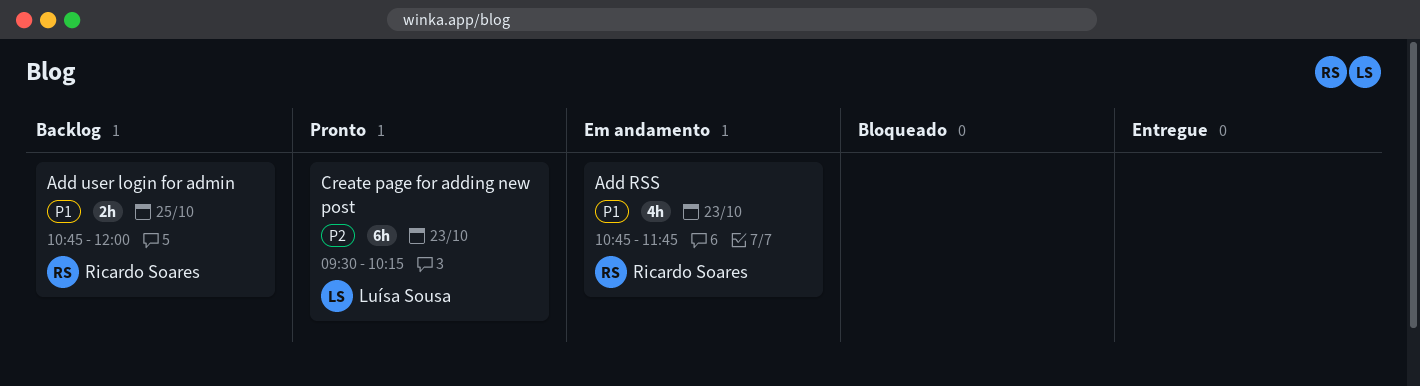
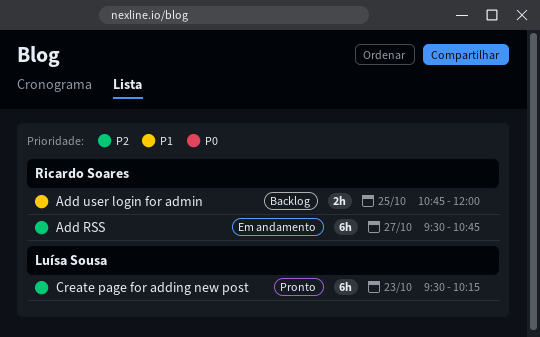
Add RSS, priority: P1 -> P2
Add RSS, estimate: 4h -> 6h
Add RSS, day: Oct 23 -> Oct 27
Add RSS, begins: 10:45 -> 09:30
Add RSS, ends: 11:45 -> 10:45

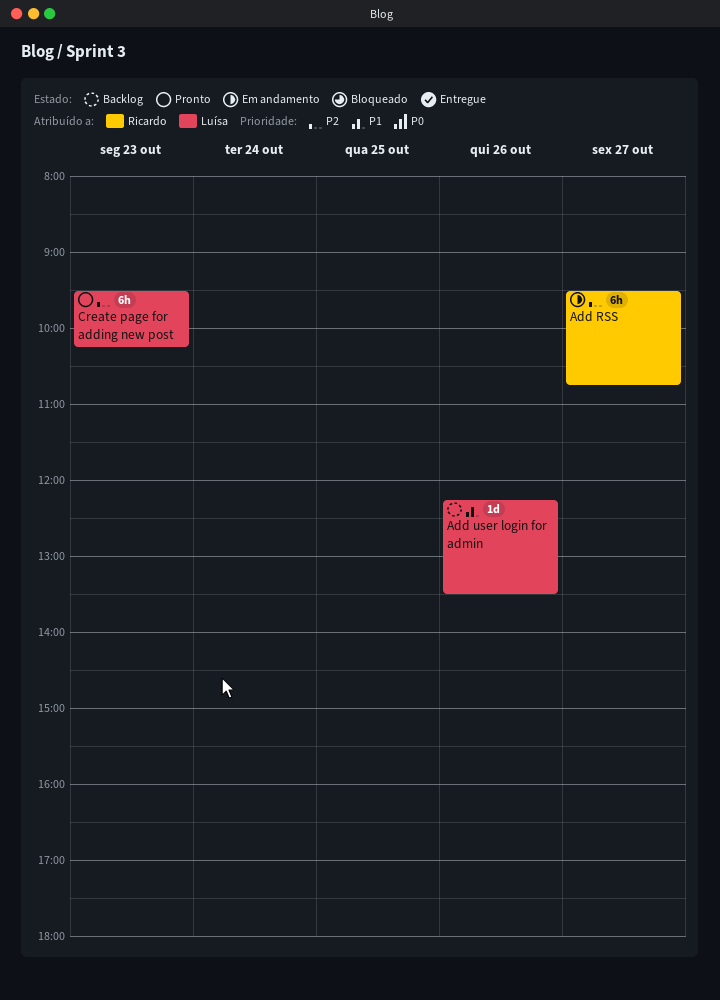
Add user login for admin, owner: Ricardo Soares -> Luísa Sousa
Add user login for admin, estimate: 2h -> 1d
Add user login for admin, day: Oct 25 -> Oct 26
Add user login for admin, begins: 10:45 -> 12:15
Add user login for admin, ends: 12:00 -> 13:30

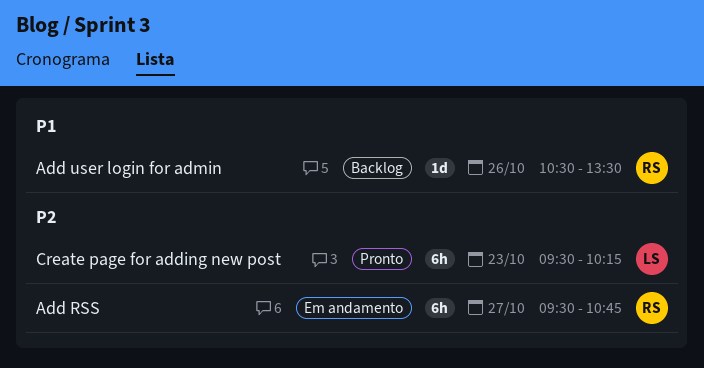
Add user login for admin, owner: Luísa -> Ricardo
Add user login for admin, begins: 12:15 -> 10:30

